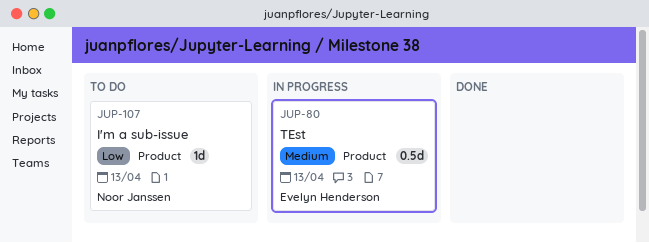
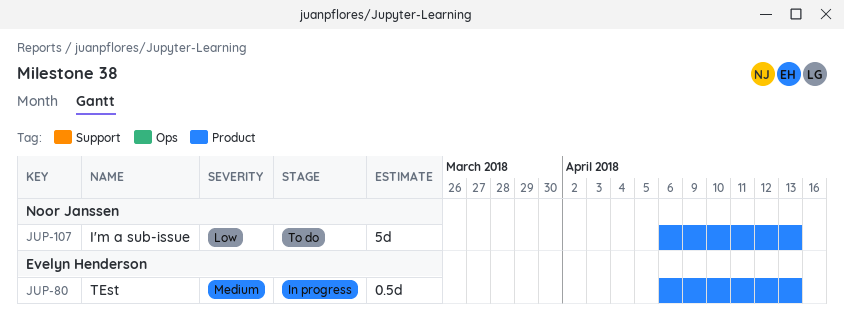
JUP-107, estimate: 1d -> 5d

